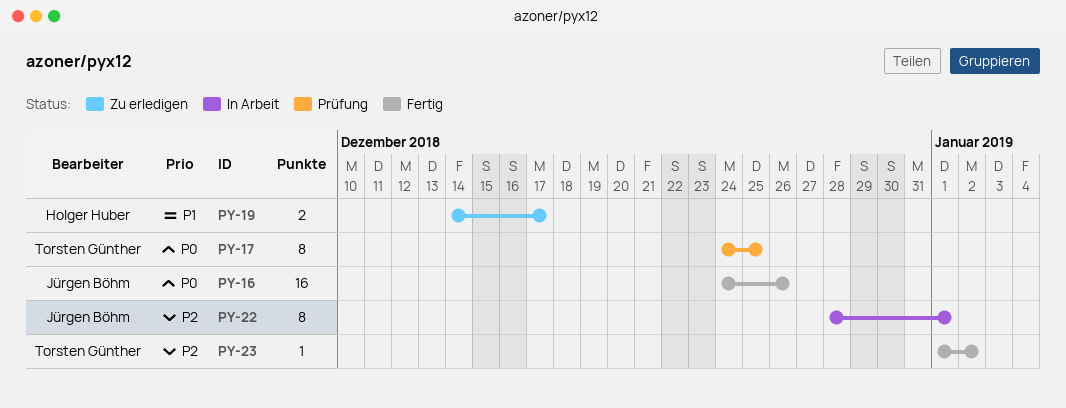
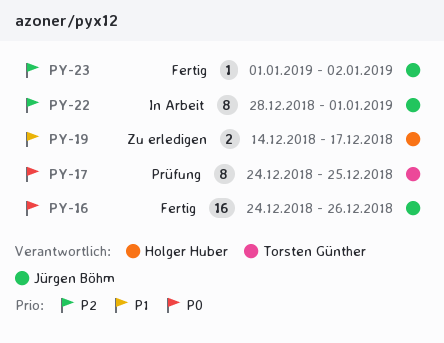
PY-23, owner: Torsten Günther -> Jürgen Böhm

